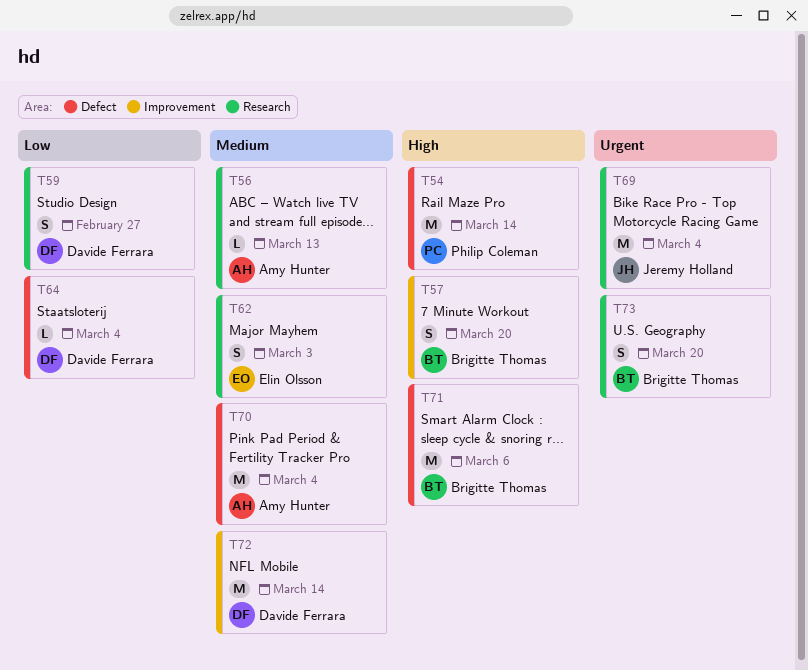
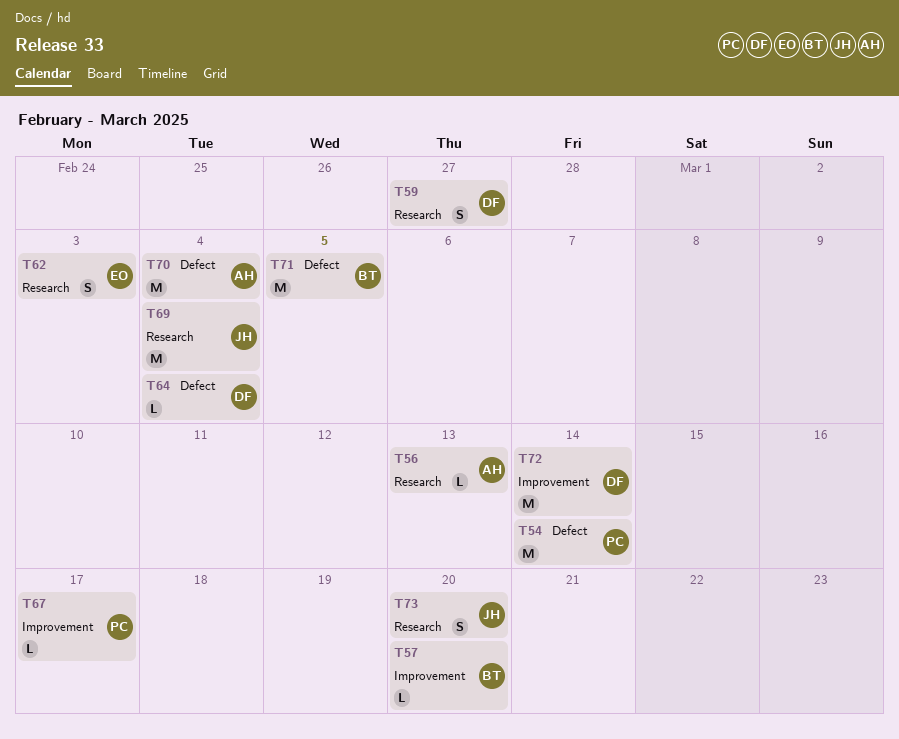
T57, estimate: S -> L
T67: none -> present
T71, due: Mar 6 -> Mar 5
T73, owner: Brigitte Thomas -> Jeremy Holland

